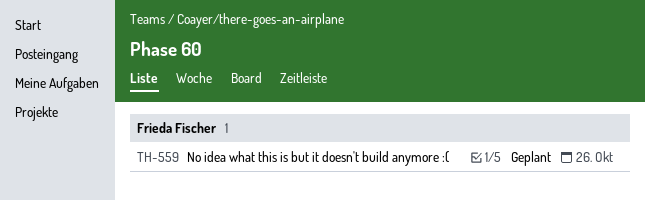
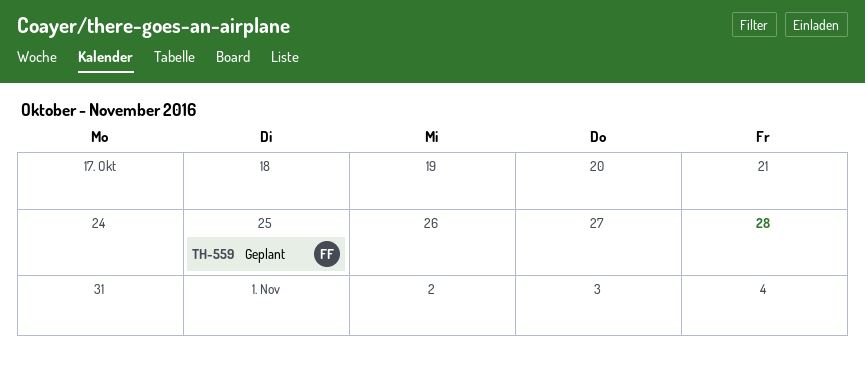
TH-559, due: Oct 26 -> Oct 25

